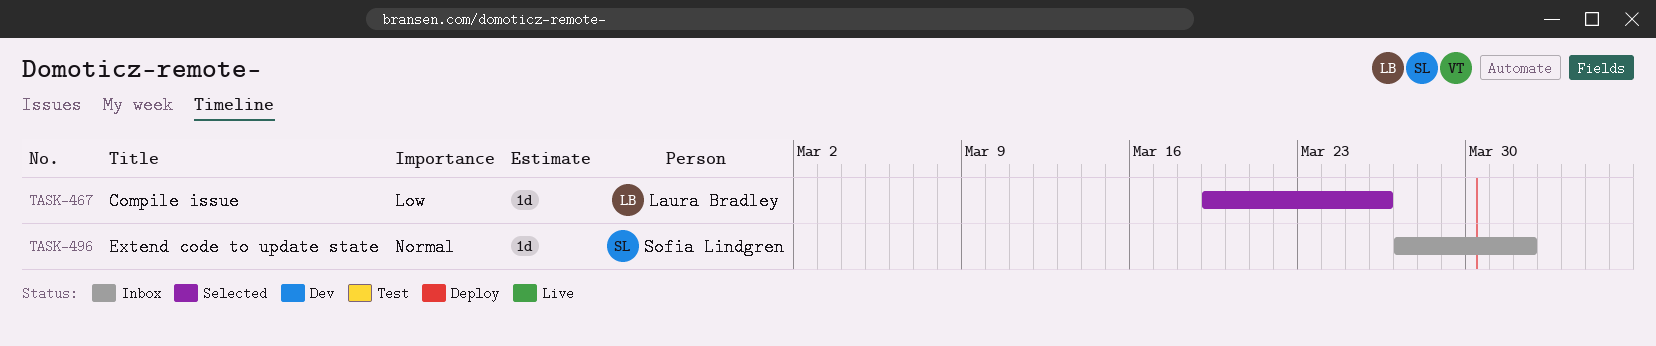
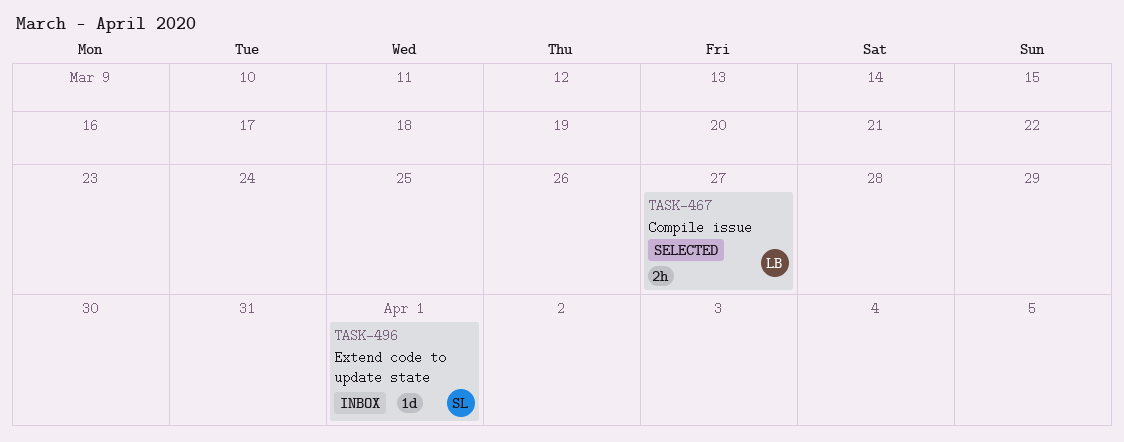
TASK-467, estimate: 1d -> 2h
TASK-467, due: Mar 26 -> Mar 27

